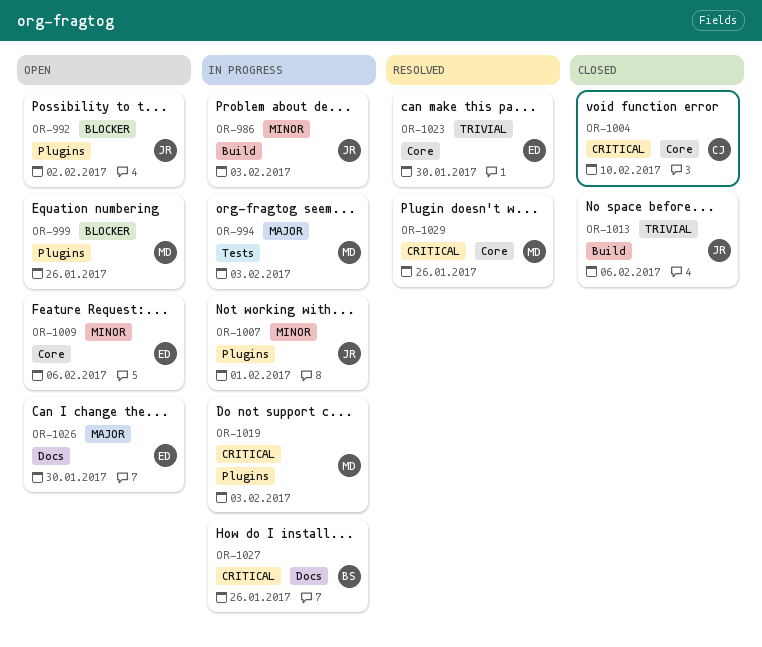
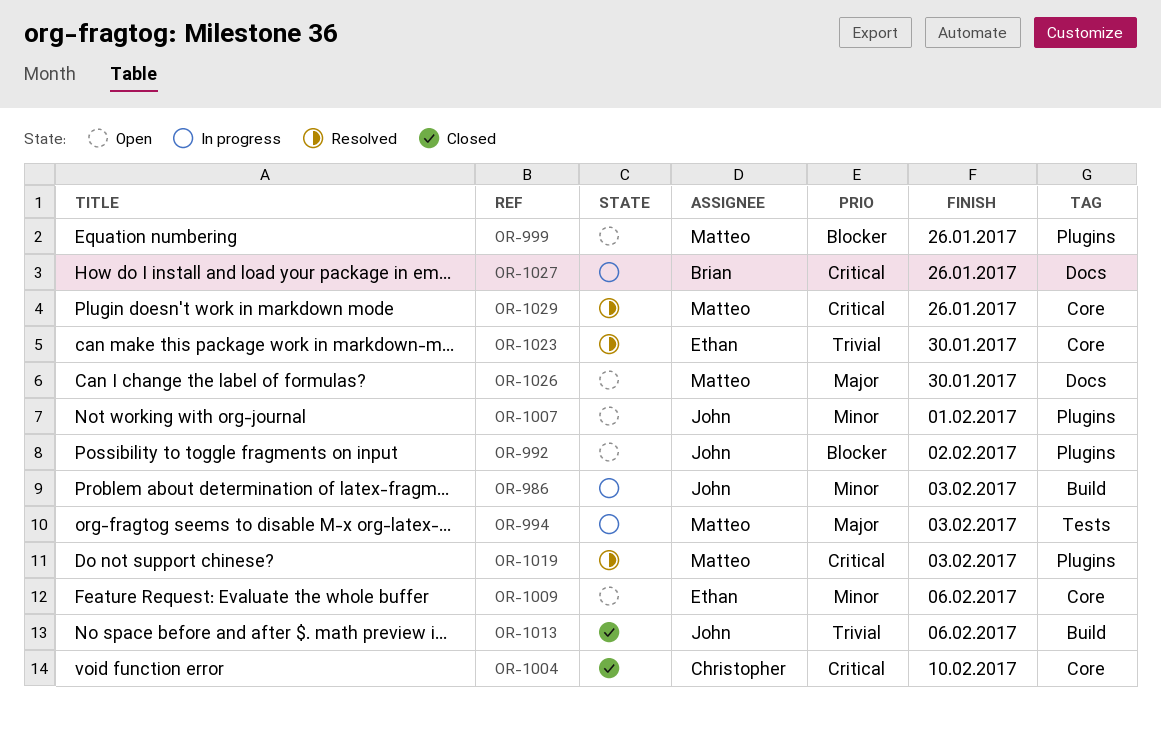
OR-1007, status: In progress -> Open
OR-1019, status: In progress -> Resolved
OR-1026, owner: Ethan -> Matteo

